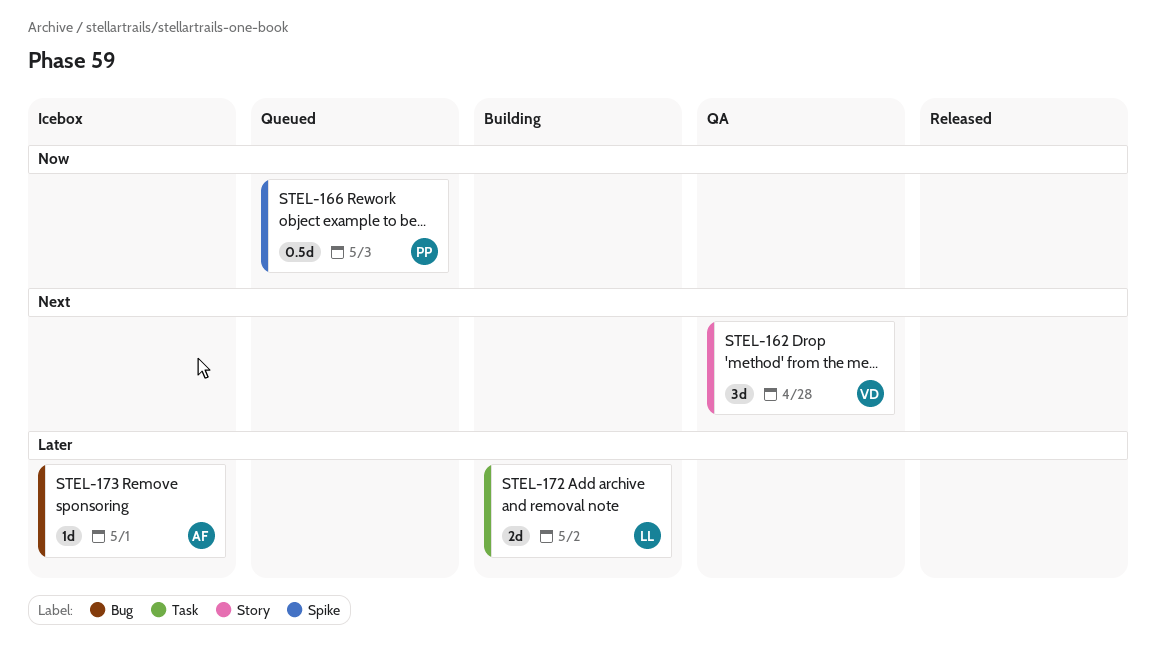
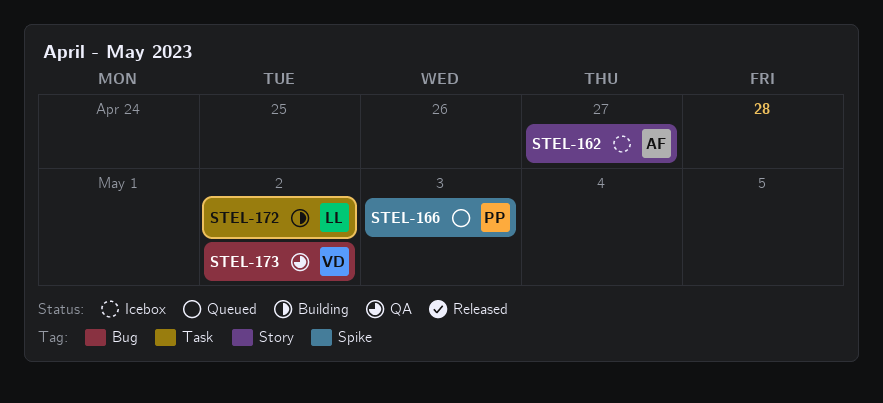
STEL-162, status: QA -> Icebox
STEL-162, owner: VD -> AF
STEL-162, due: Apr 28 -> Apr 27
STEL-173, status: Icebox -> QA
STEL-173, owner: AF -> VD
STEL-173, due: May 1 -> May 2

